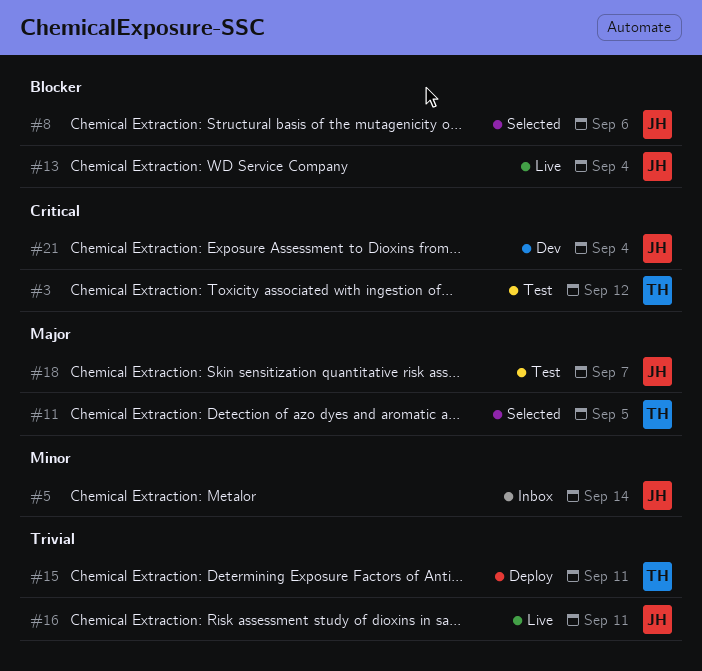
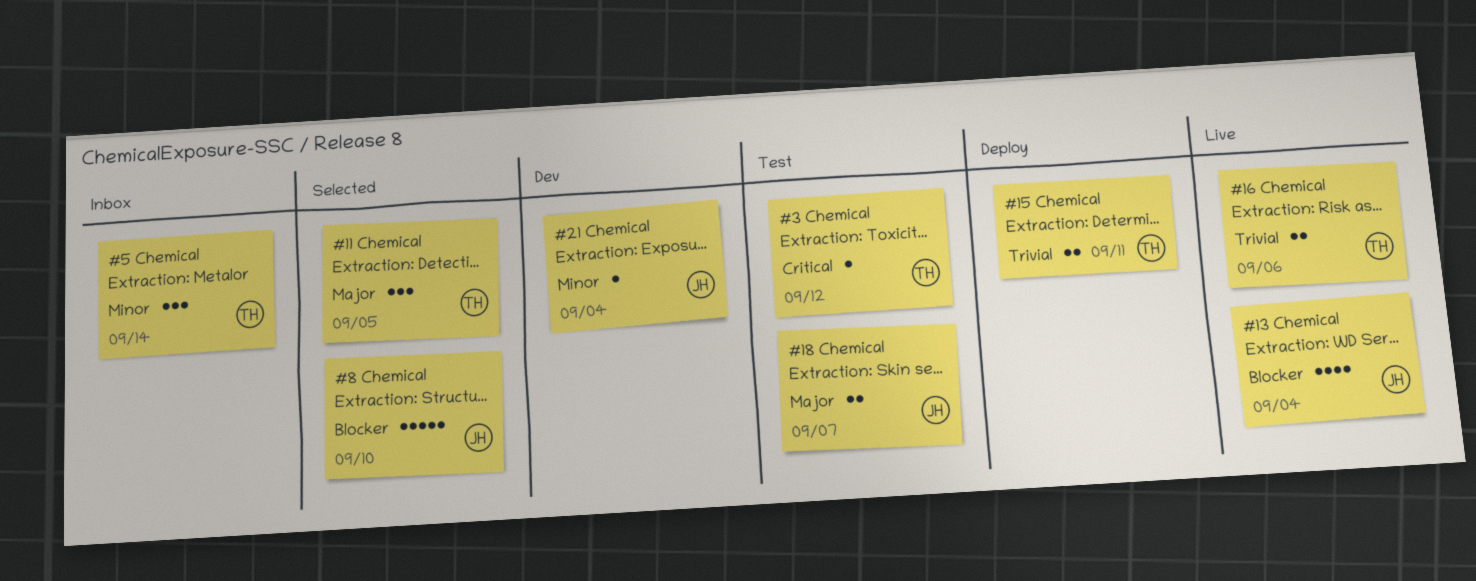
#5, owner: JH -> TH
#8, due: Sep 6 -> Sep 10
#16, owner: JH -> TH
#16, due: Sep 11 -> Sep 6
#21, priority: Critical -> Minor

